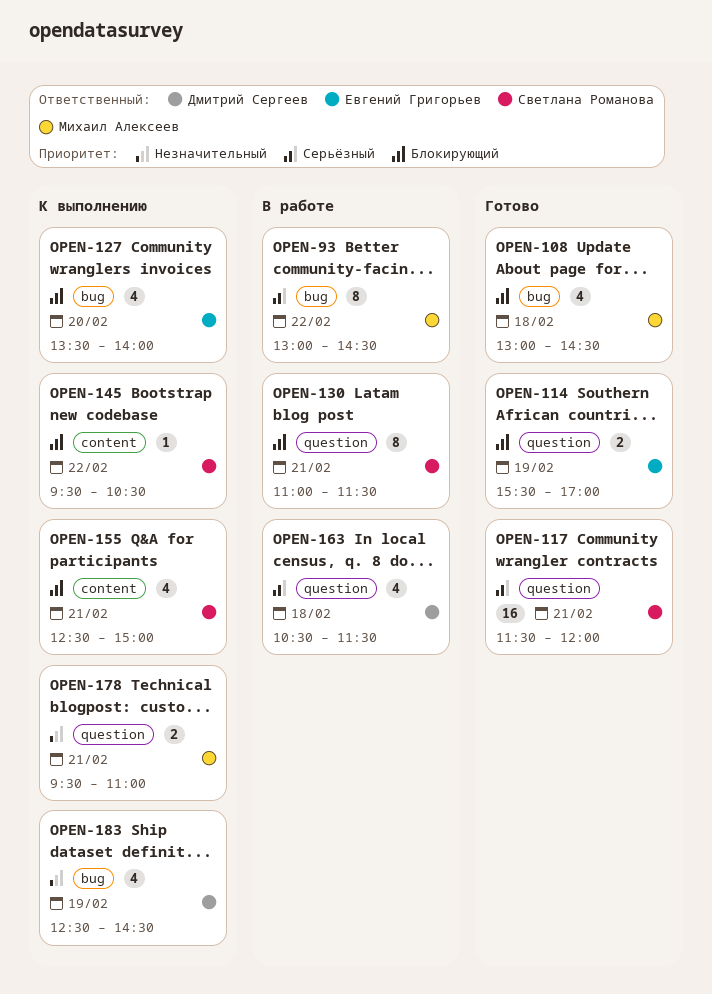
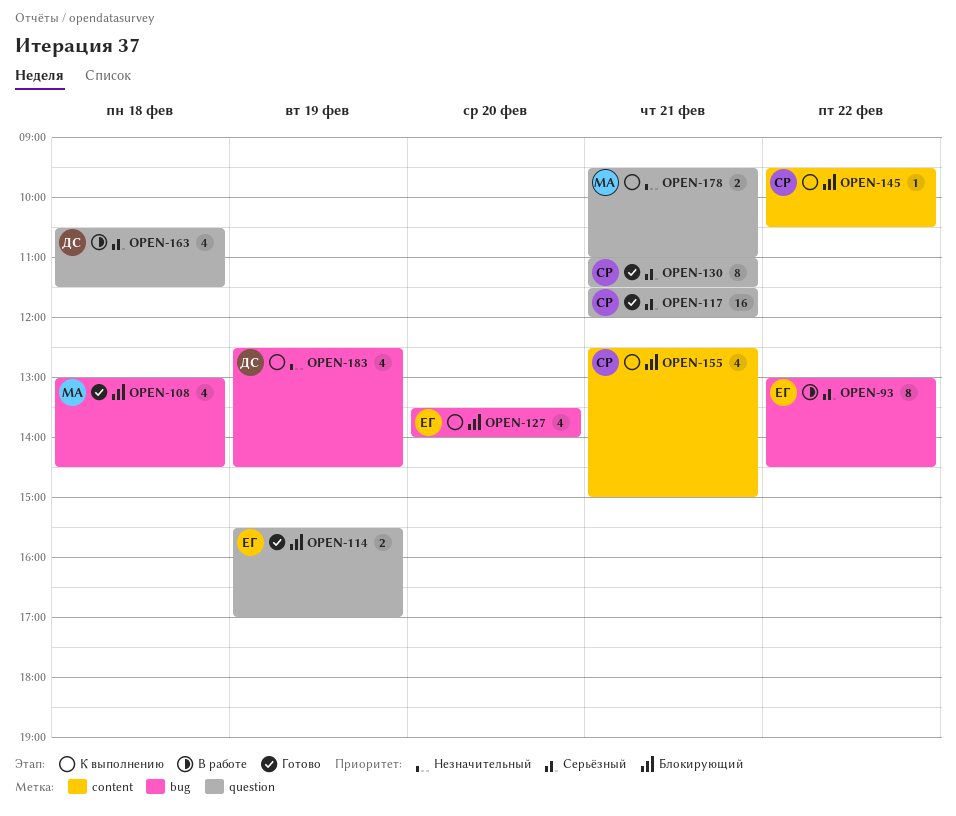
OPEN-93, owner: Михаил Алексеев -> Евгений Григорьев
OPEN-130, status: В работе -> Готово
OPEN-130, priority: Блокирующий -> Серьёзный

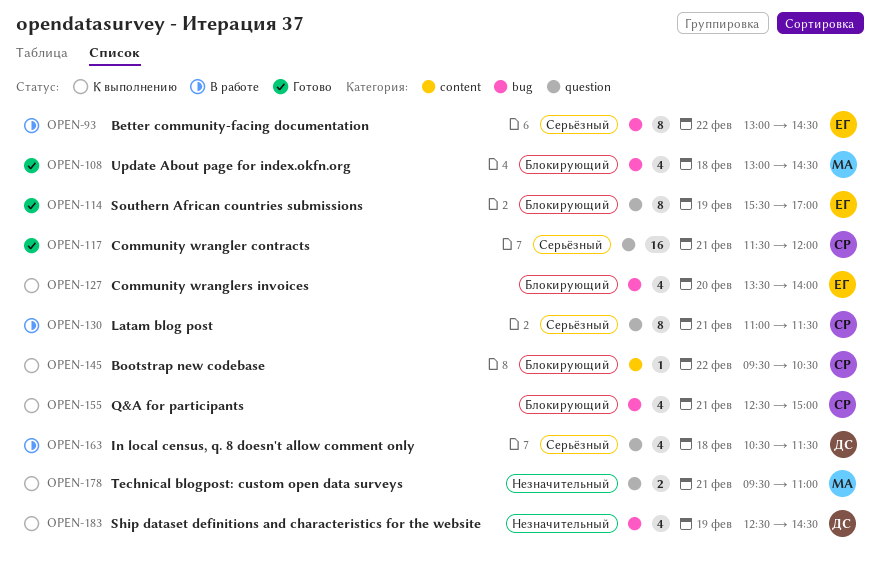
OPEN-114, estimate: 2 -> 8
OPEN-130, status: Готово -> В работе
OPEN-155, label: content -> bug

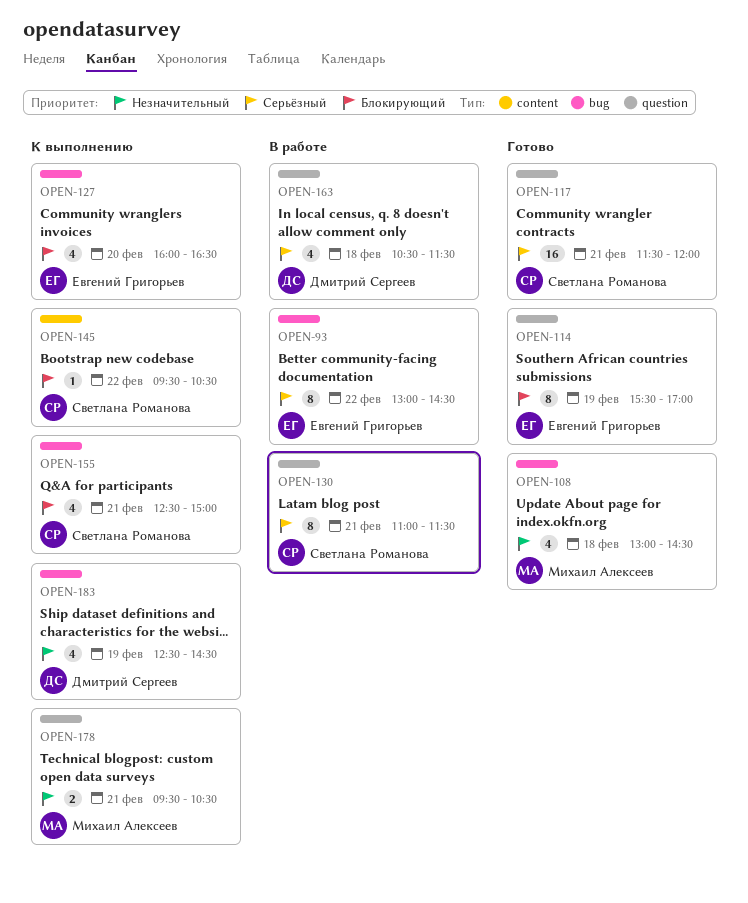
OPEN-108, priority: Блокирующий -> Незначительный
OPEN-127, begins: 13:30 -> 16:00
OPEN-127, ends: 14:00 -> 16:30
OPEN-178, ends: 11:00 -> 10:30

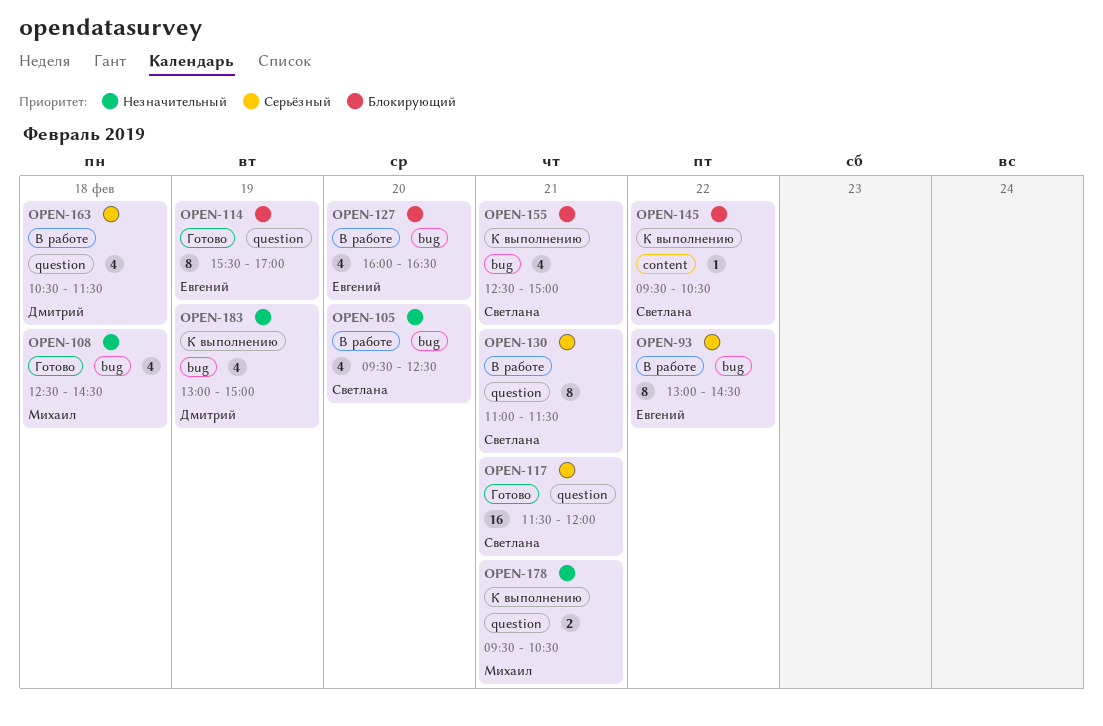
OPEN-105: none -> present
OPEN-108, begins: 13:00 -> 12:30
OPEN-127, status: К выполнению -> В работе
OPEN-183, begins: 12:30 -> 13:00
OPEN-183, ends: 14:30 -> 15:00

